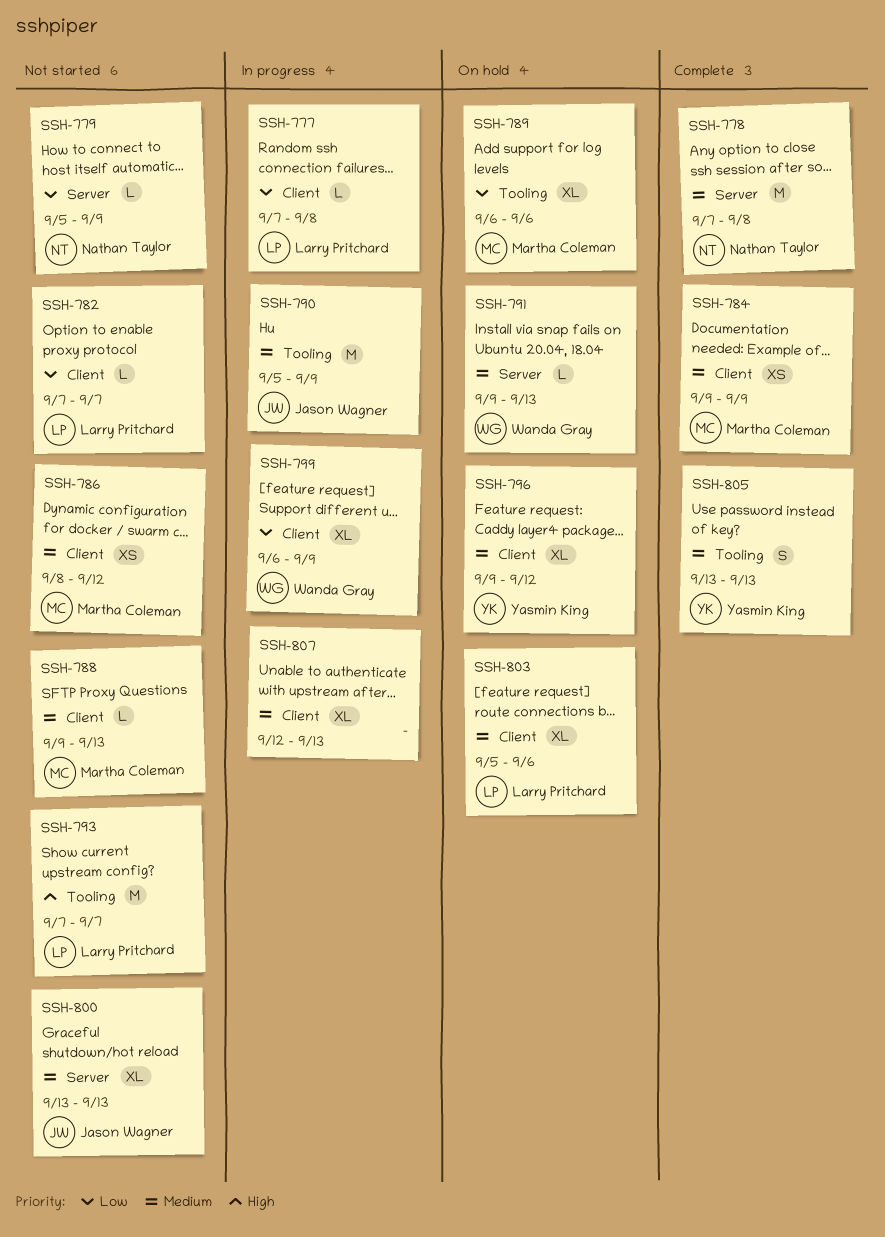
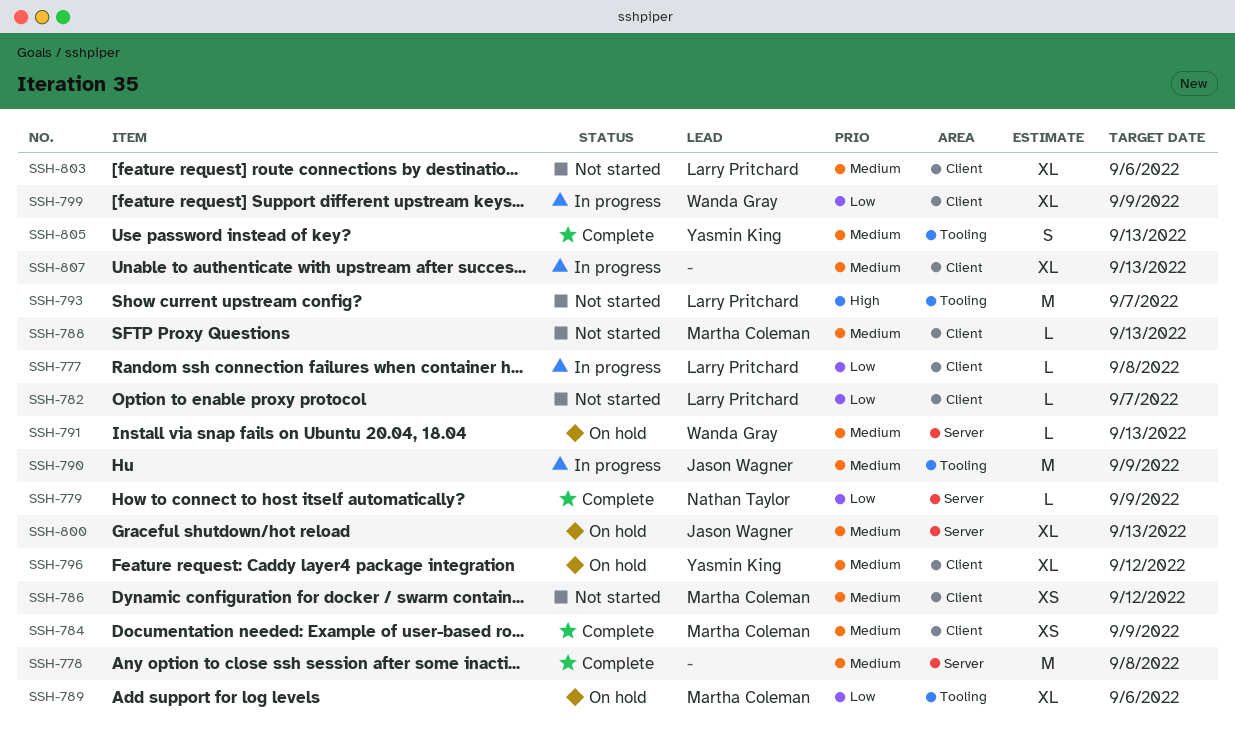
SSH-778, owner: Nathan Taylor -> none
SSH-779, status: Not started -> Complete
SSH-800, status: Not started -> On hold
SSH-803, status: On hold -> Not started

